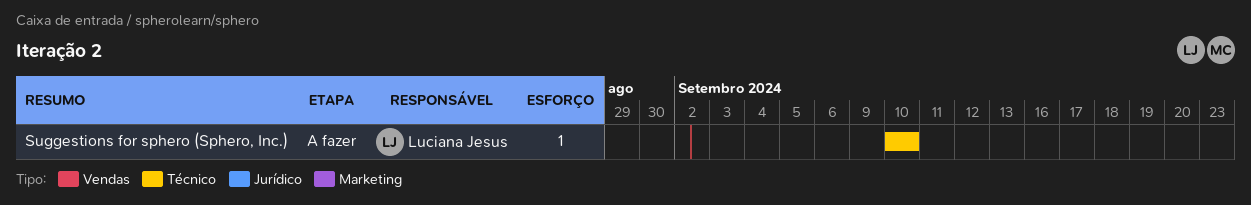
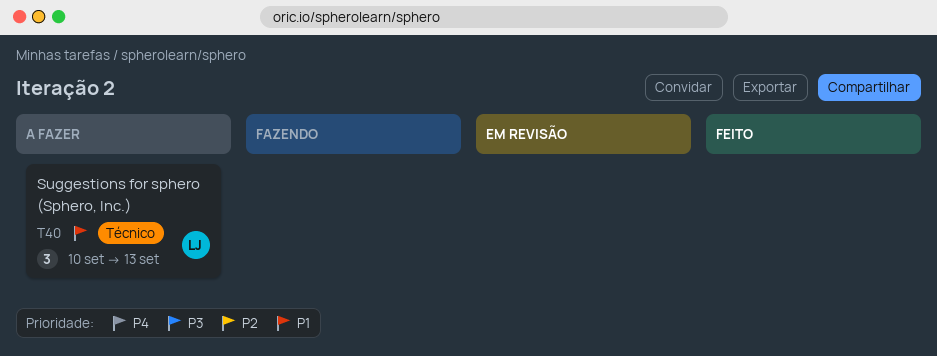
Suggestions for sphero (Sphero, Inc.), estimate: 1 -> 3
Suggestions for sphero (Sphero, Inc.), due: Sep 10 -> Sep 13

